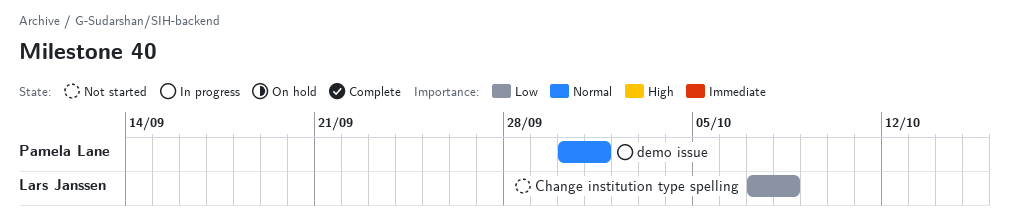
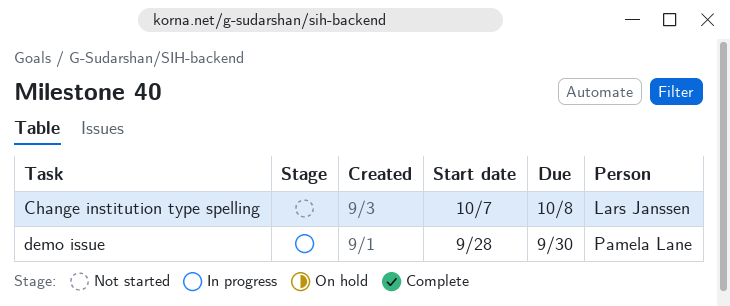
demo issue, start: Sep 30 -> Sep 28
demo issue, due: Oct 1 -> Sep 30

